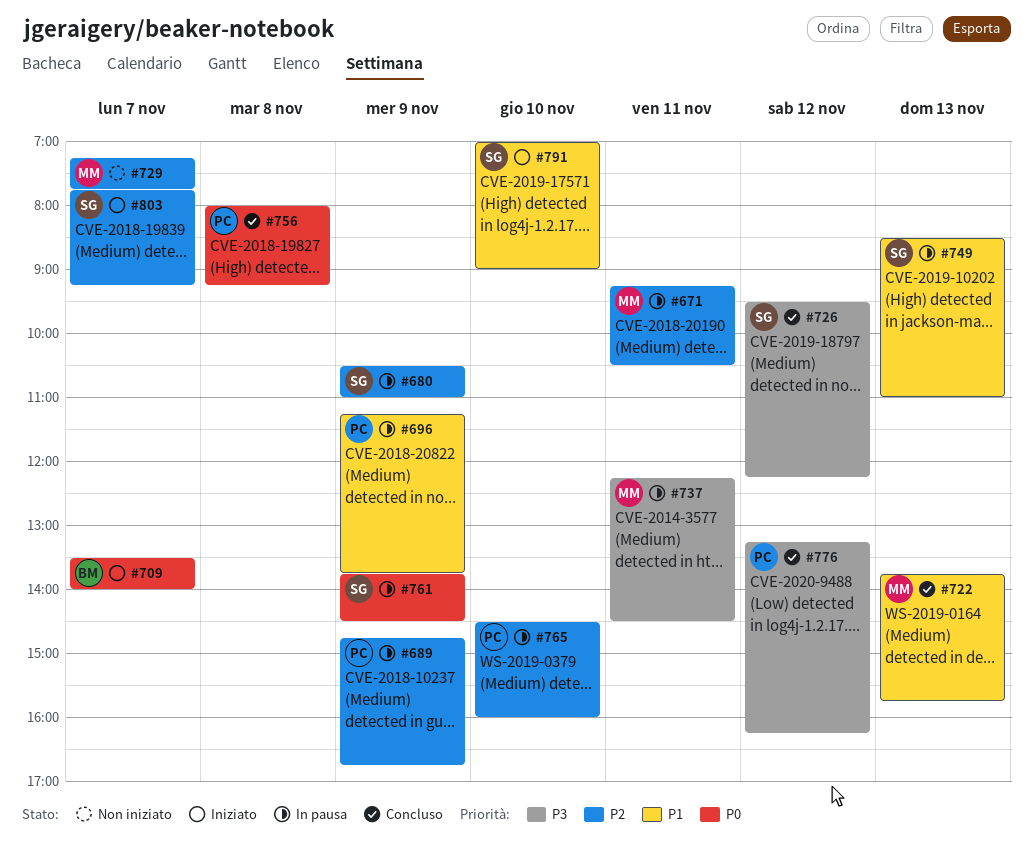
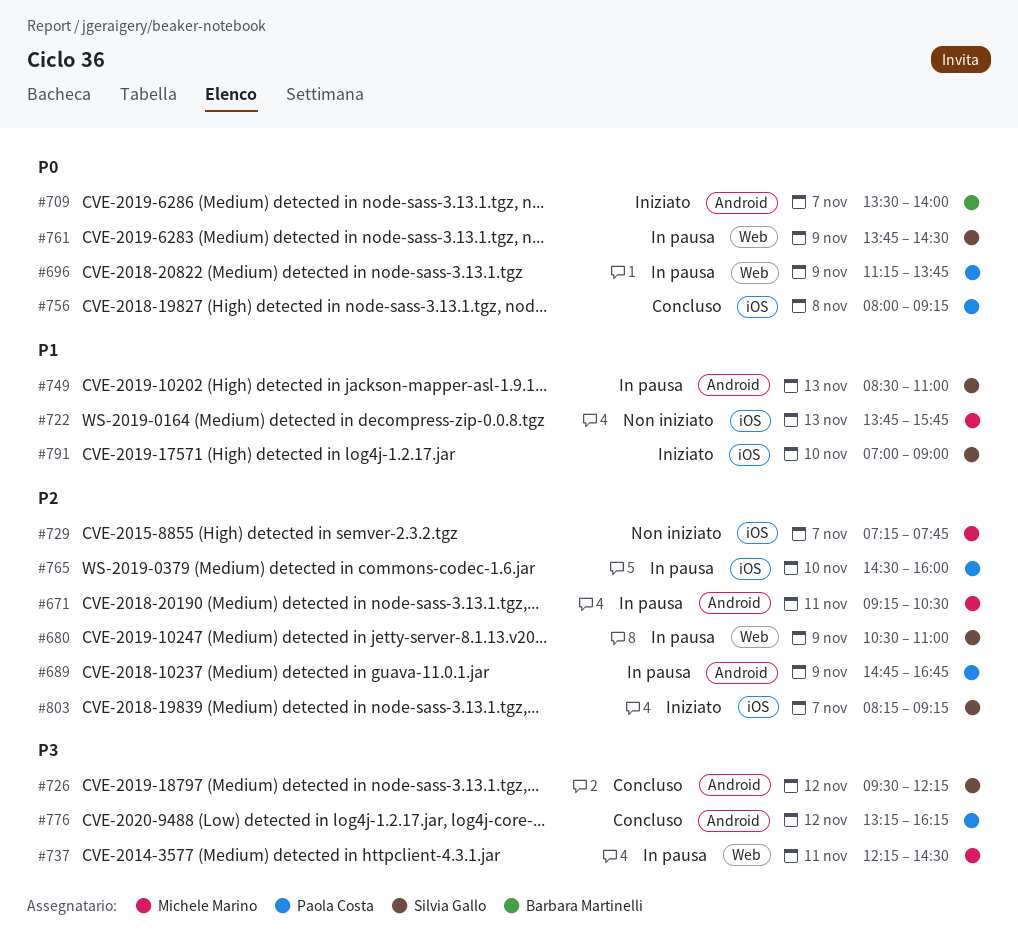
#696, priority: P1 -> P0
#722, status: Concluso -> Non iniziato
#803, begins: 07:45 -> 08:15

